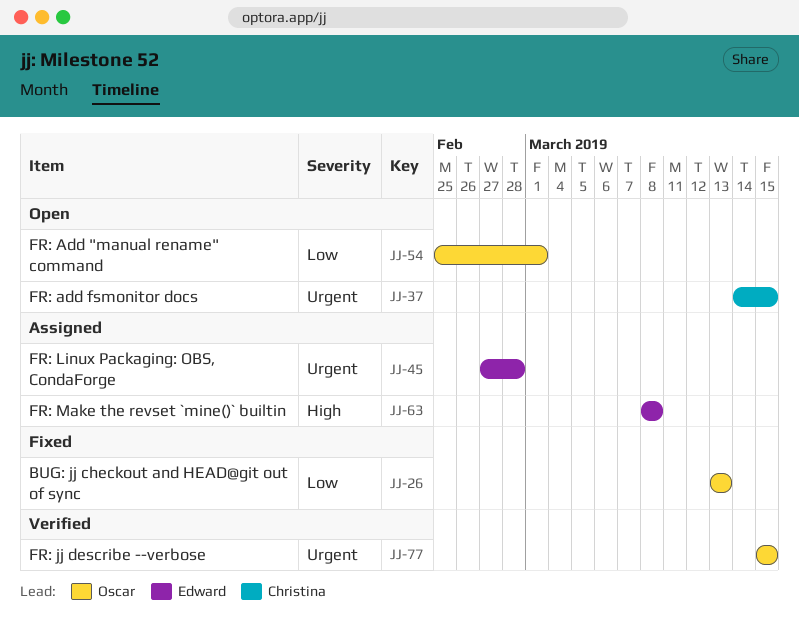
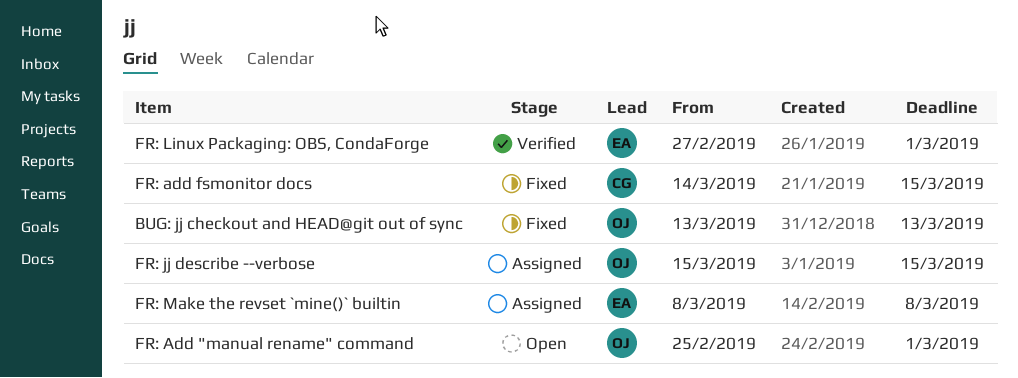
FR: add fsmonitor docs, status: Open -> Fixed
FR: jj describe --verbose, status: Verified -> Assigned
FR: Linux Packaging: OBS, CondaForge, status: Assigned -> Verified
FR: Linux Packaging: OBS, CondaForge, due: Feb 28 -> Mar 1

